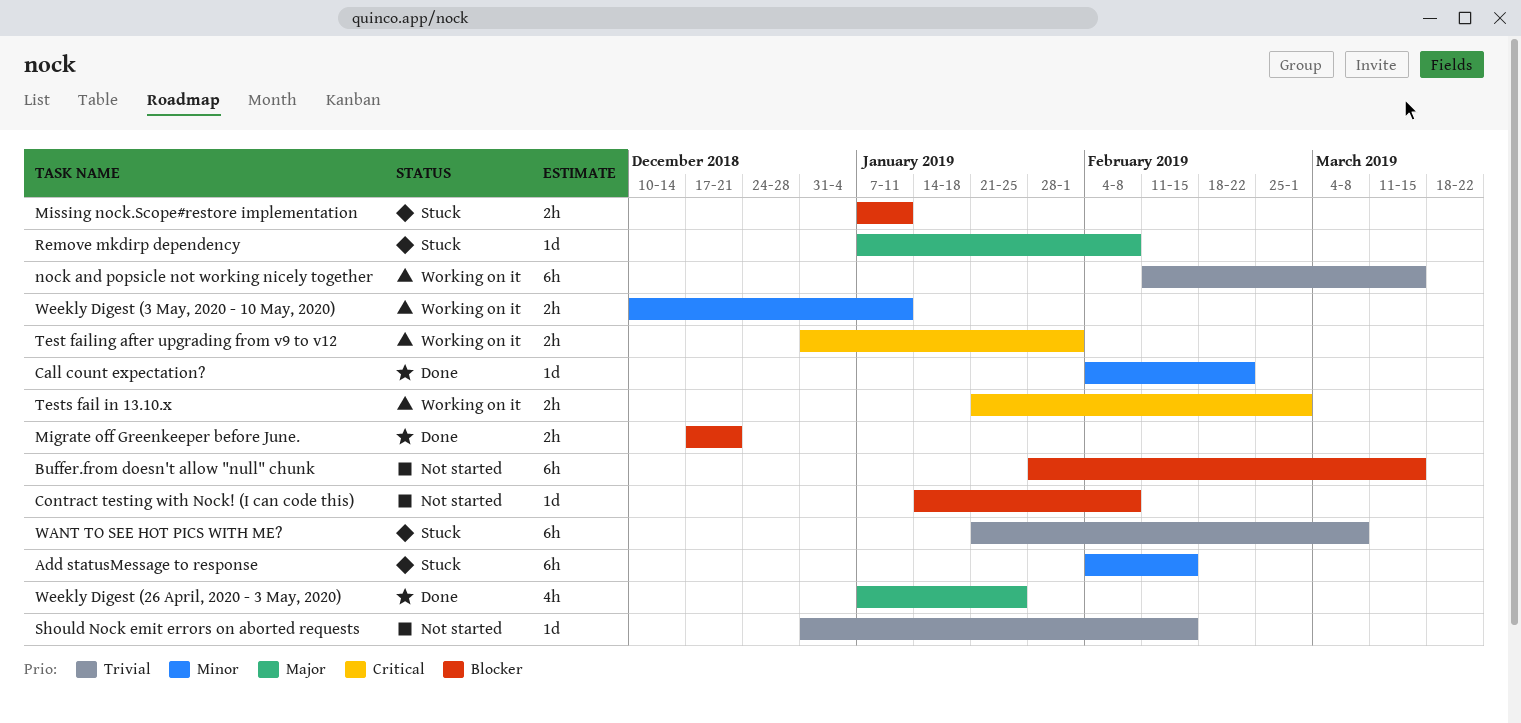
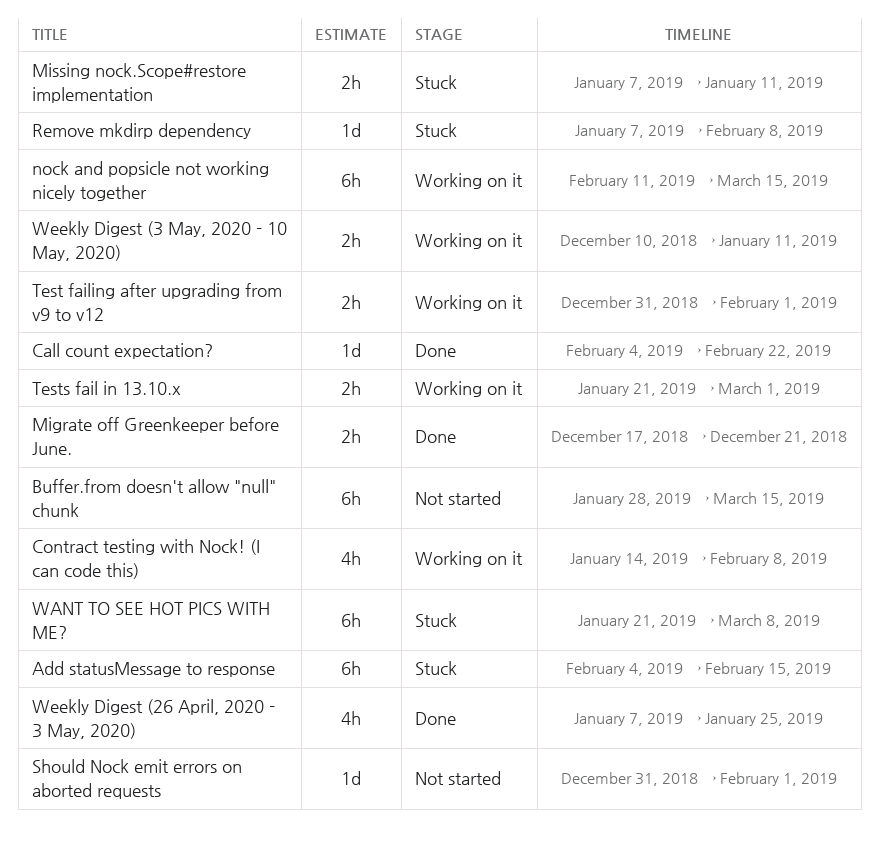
Contract testing with Nock! (I can code this), status: Not started -> Working on it
Contract testing with Nock! (I can code this), estimate: 1d -> 4h
Should Nock emit errors on aborted requests, due: Feb 15 -> Feb 1

